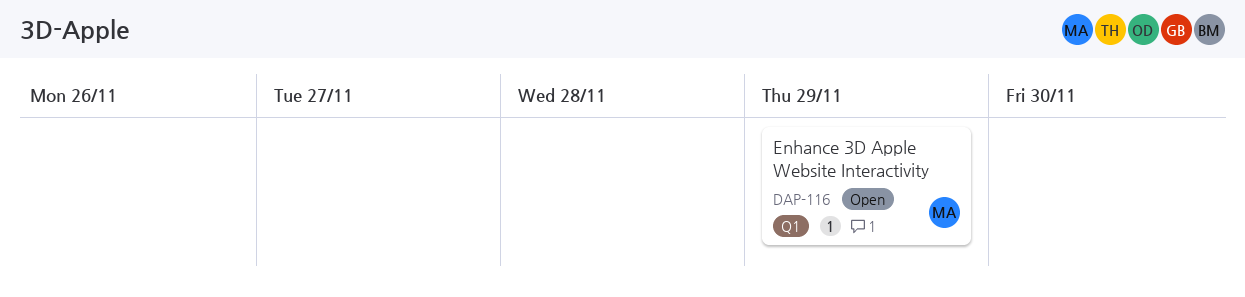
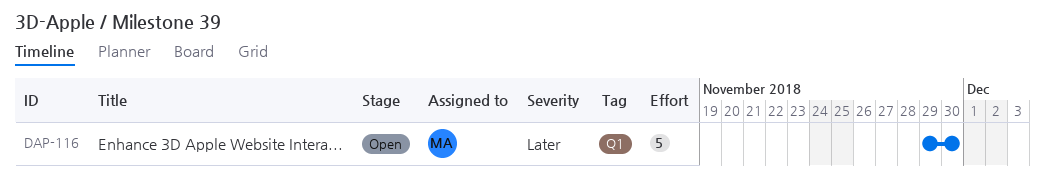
DAP-116, estimate: 1 -> 5
DAP-116, due: Nov 29 -> Nov 30

